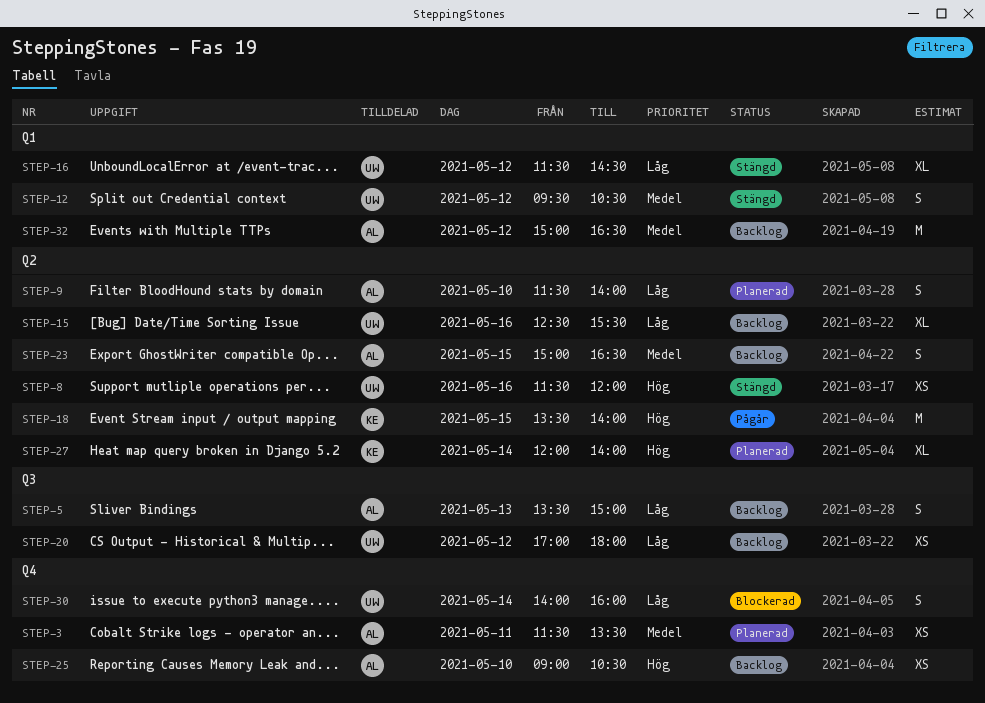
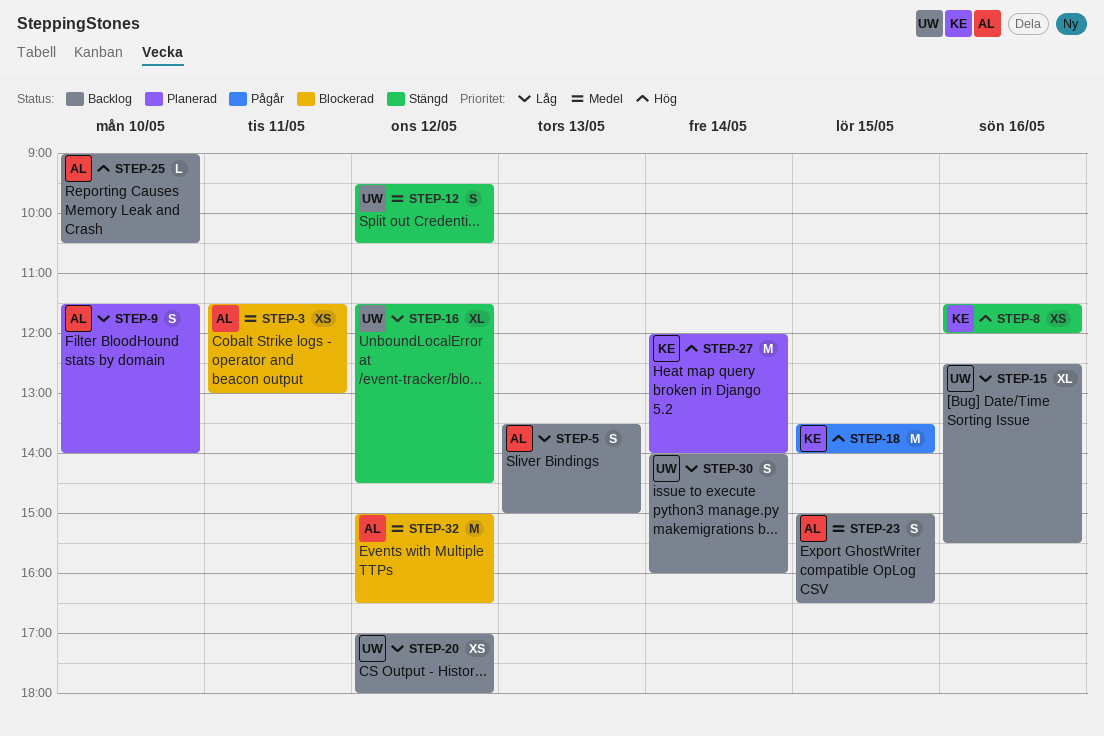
STEP-3, status: Planerad -> Blockerad
STEP-3, ends: 13:30 -> 13:00
STEP-8, owner: UW -> KE
STEP-25, estimate: XS -> L
STEP-27, estimate: XL -> M
STEP-30, status: Blockerad -> Backlog
STEP-32, status: Backlog -> Blockerad

